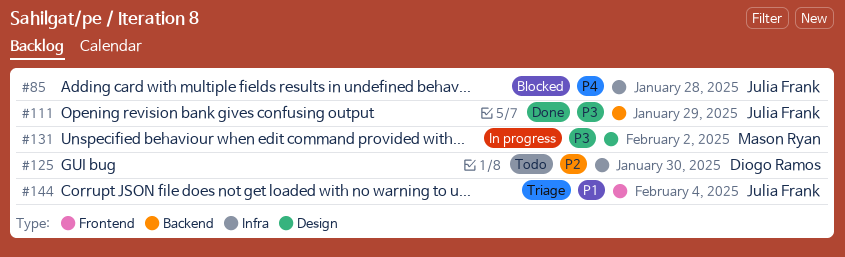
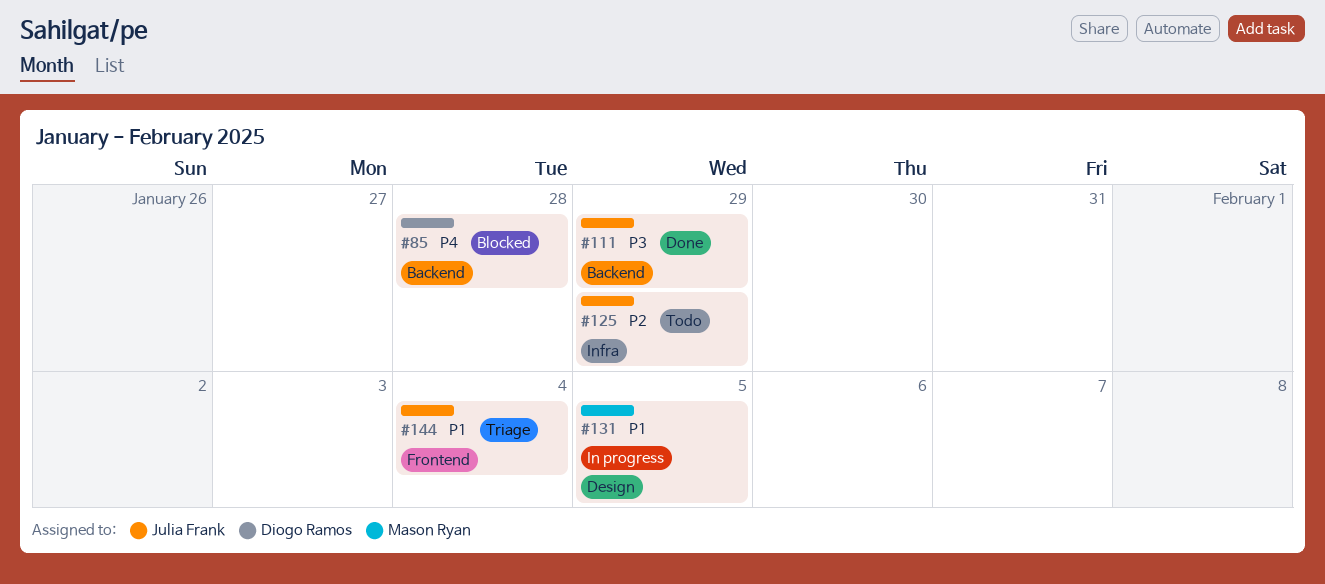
#85, owner: Julia Frank -> Diogo Ramos
#85, label: Infra -> Backend
#125, owner: Diogo Ramos -> Julia Frank
#125, due: Jan 30 -> Jan 29
#131, priority: P3 -> P1
#131, due: Feb 2 -> Feb 5

